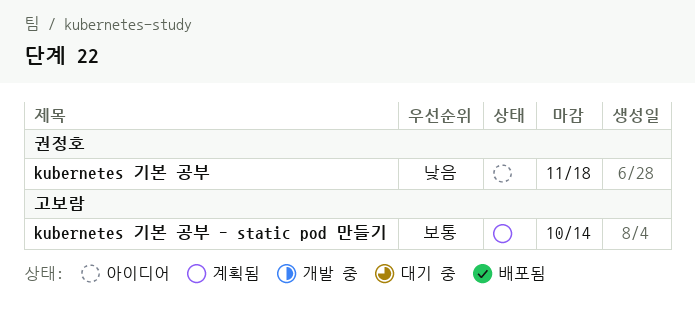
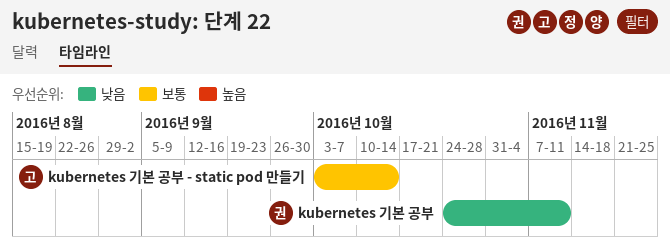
kubernetes 기본 공부, due: Nov 18 -> Nov 11

